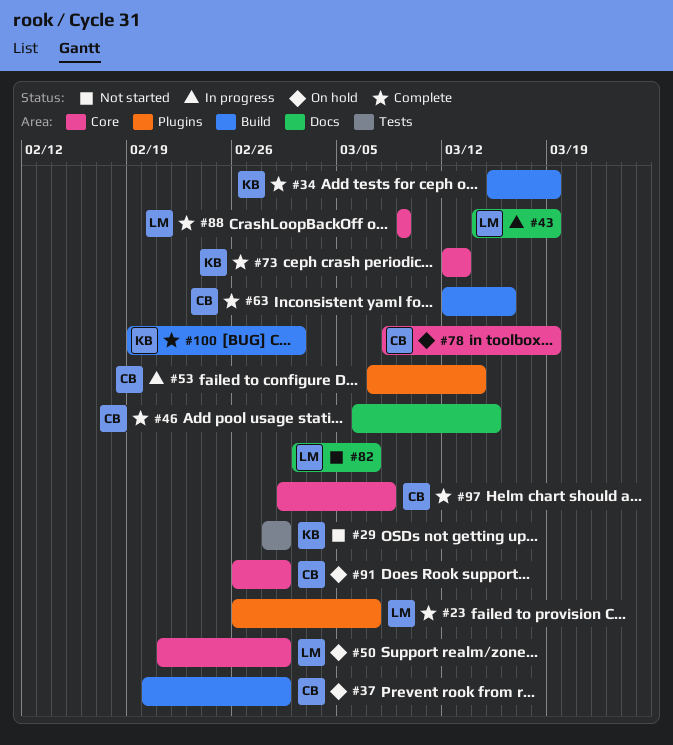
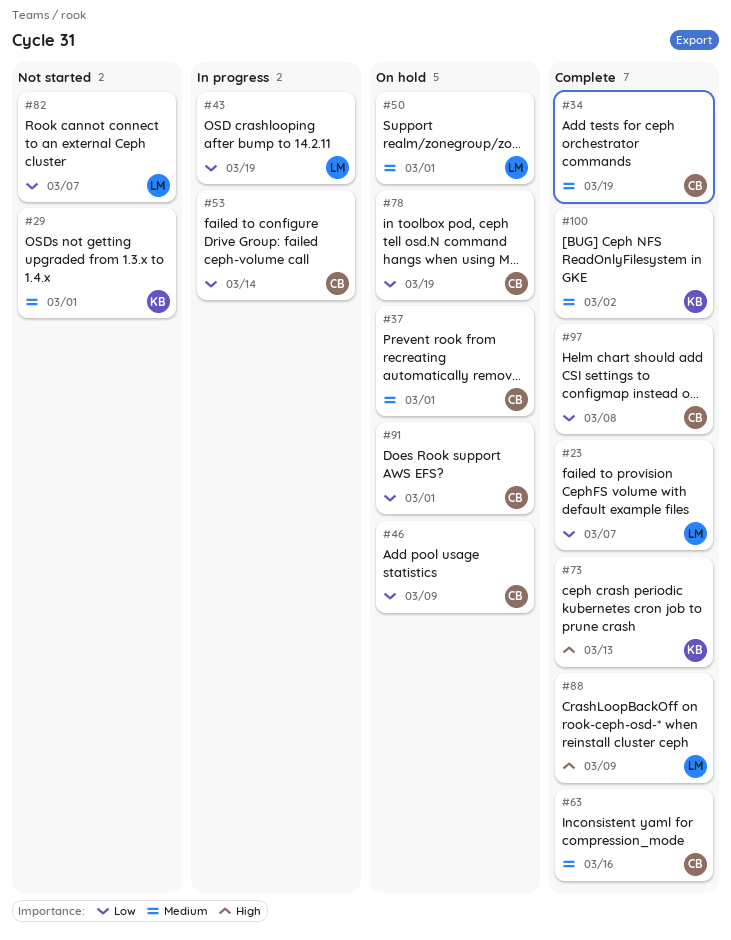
#34, owner: KB -> CB
#46, status: Complete -> On hold
#46, due: Mar 15 -> Mar 9

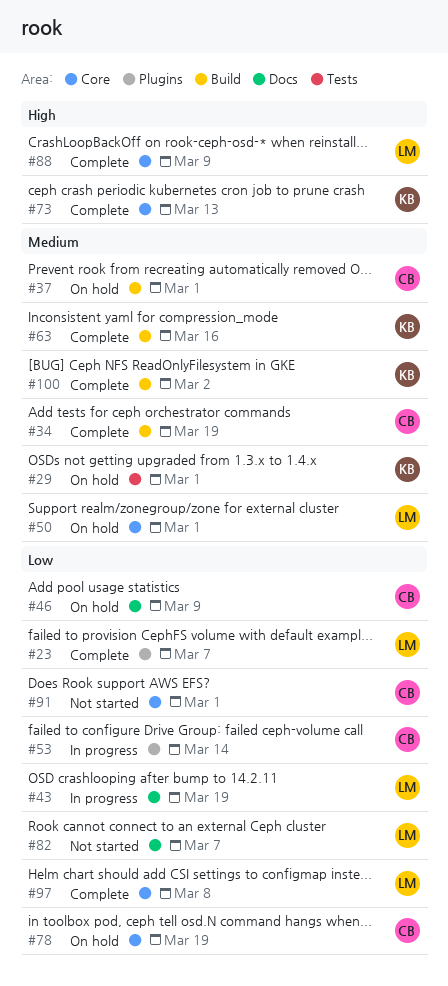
#29, status: Not started -> On hold
#63, owner: CB -> KB
#91, status: On hold -> Not started
#97, owner: CB -> LM

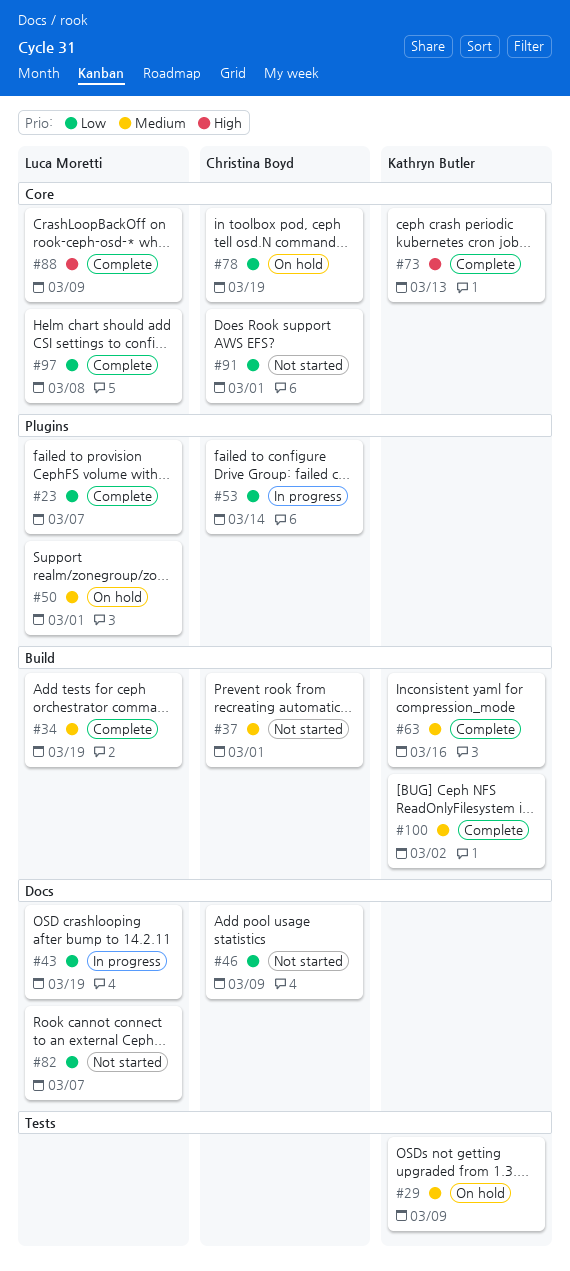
#29, due: Mar 1 -> Mar 9
#34, owner: Christina Boyd -> Luca Moretti
#37, status: On hold -> Not started
#46, status: On hold -> Not started
#50, label: Core -> Plugins

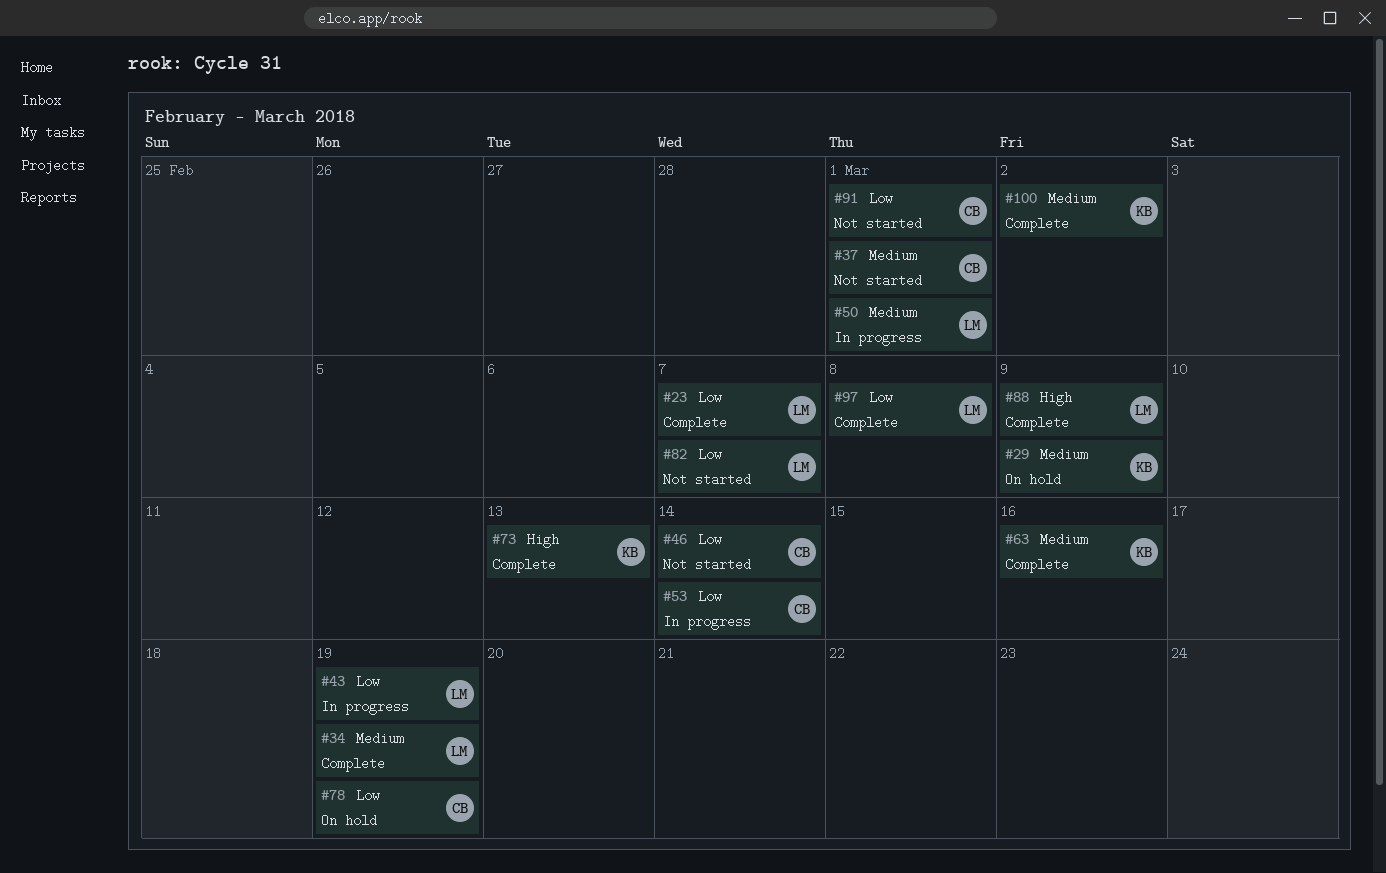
#46, due: Mar 9 -> Mar 14
#50, status: On hold -> In progress

